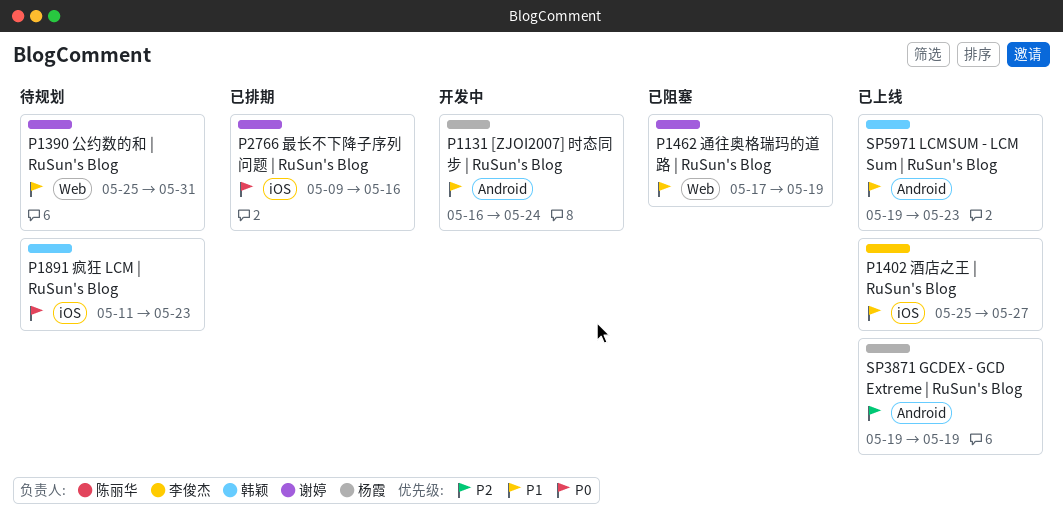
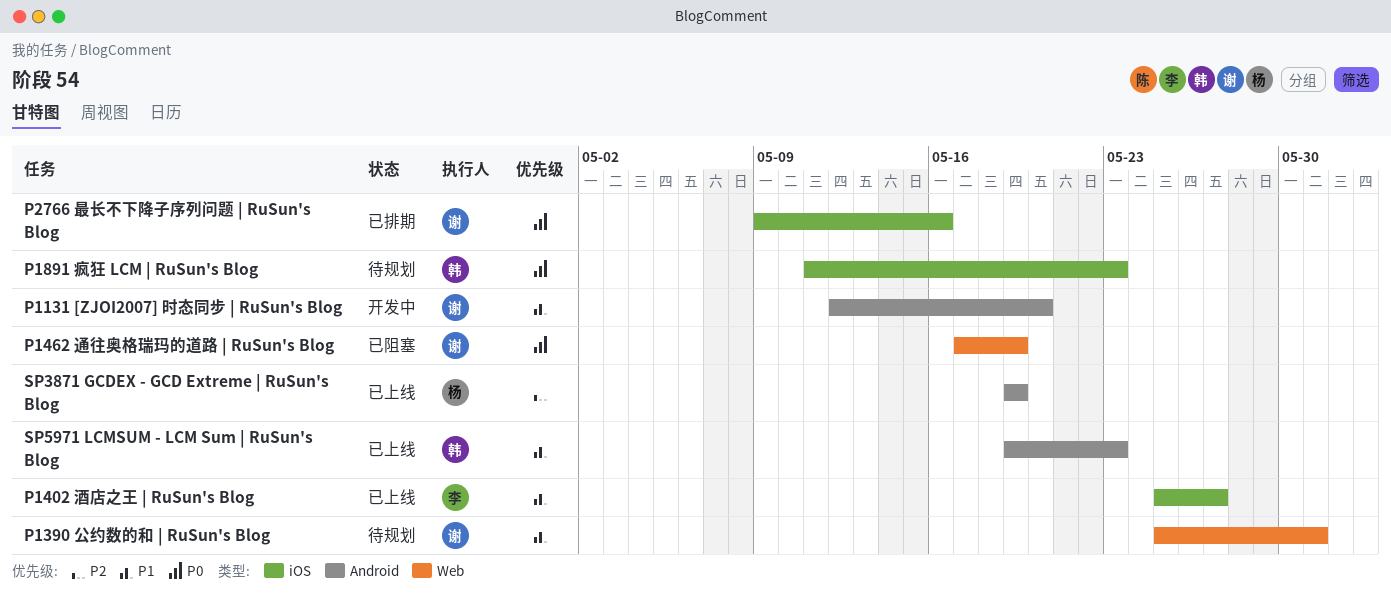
P1131 [ZJOI2007] 时态同步 | RuSun's Blog, owner: 杨霞 -> 谢婷
P1131 [ZJOI2007] 时态同步 | RuSun's Blog, start: May 16 -> May 12
P1131 [ZJOI2007] 时态同步 | RuSun's Blog, due: May 24 -> May 20
P1462 通往奥格瑞玛的道路 | RuSun's Blog, priority: P1 -> P0

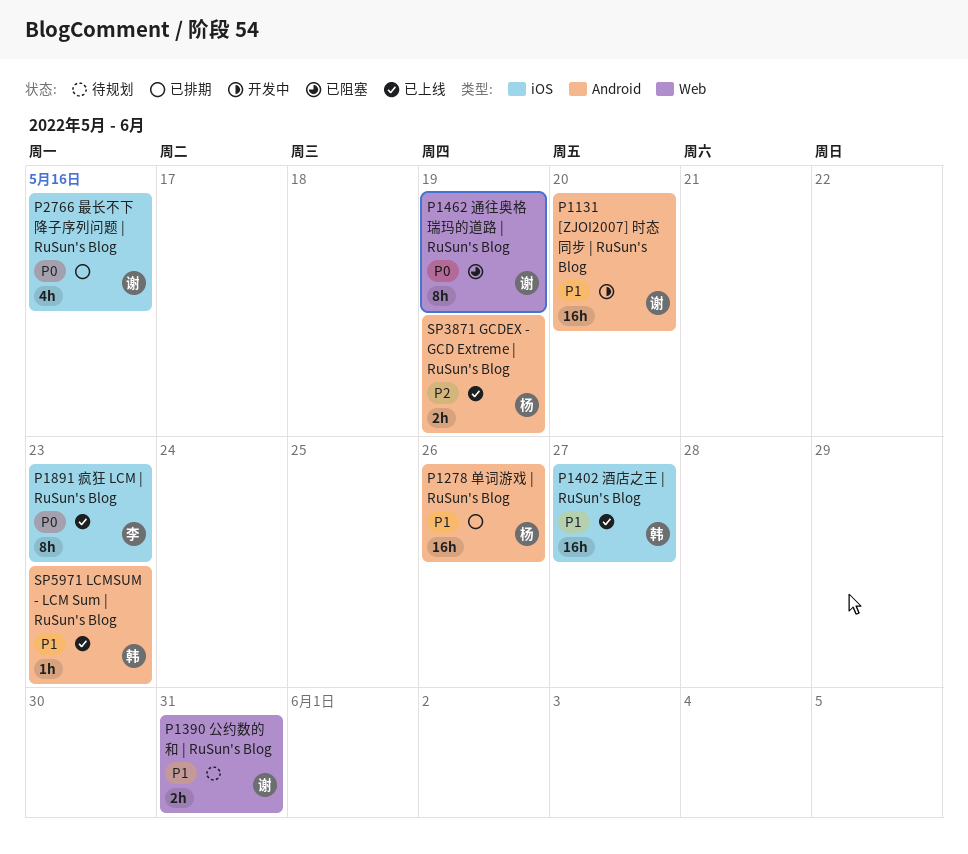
P1278 单词游戏 | RuSun's Blog: none -> present
P1402 酒店之王 | RuSun's Blog, owner: 李 -> 韩
P1891 疯狂 LCM | RuSun's Blog, status: 待规划 -> 已上线
P1891 疯狂 LCM | RuSun's Blog, owner: 韩 -> 李

